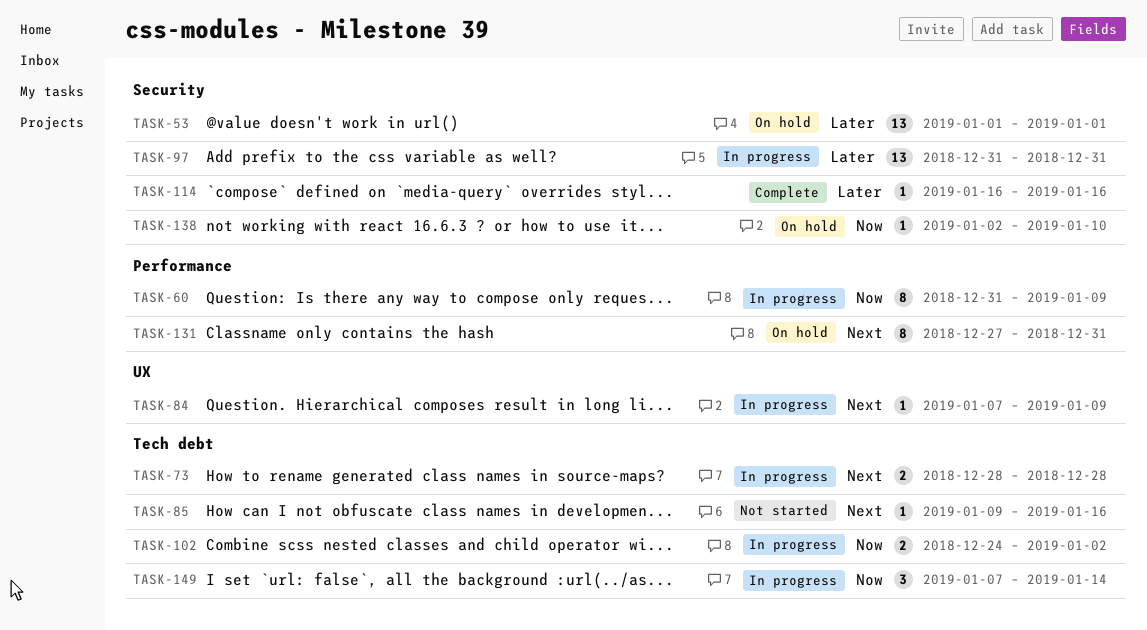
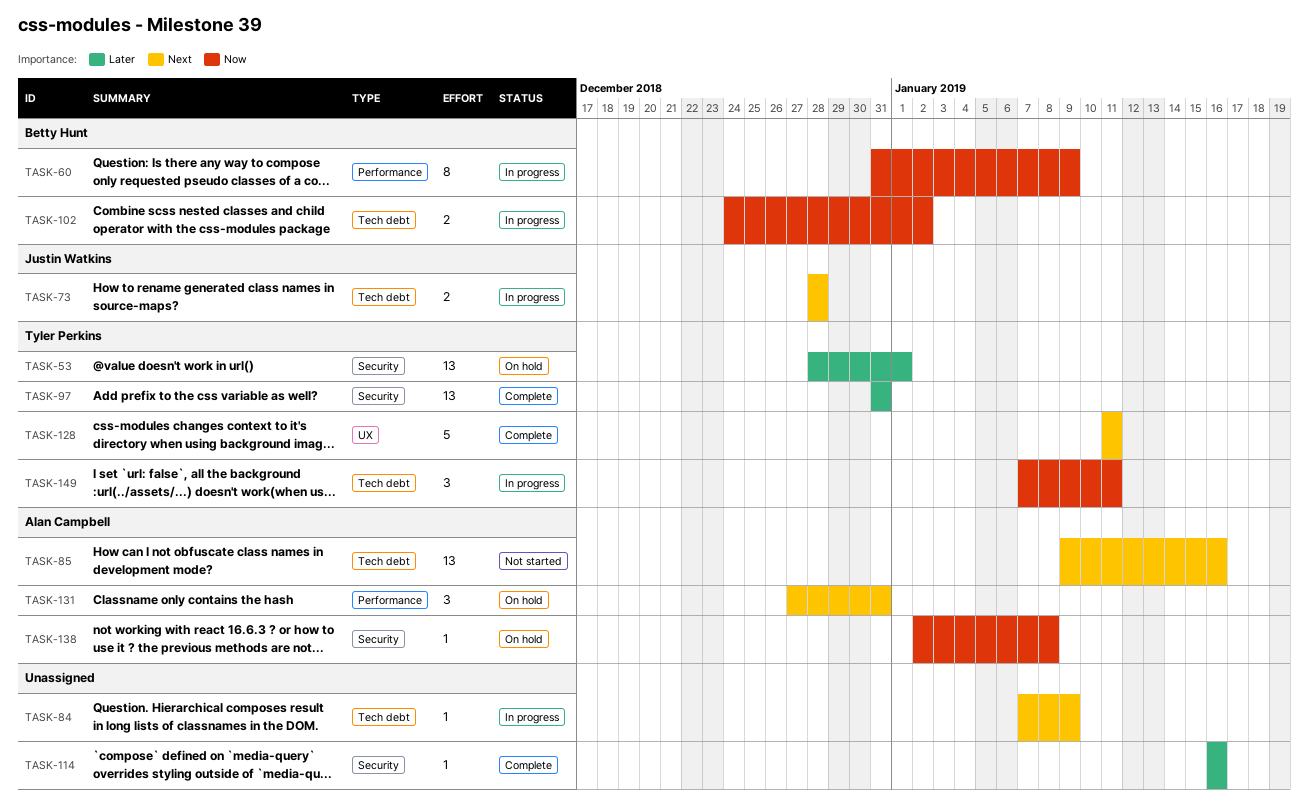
TASK-53, start: Jan 1 -> Dec 28
TASK-84, label: UX -> Tech debt
TASK-85, estimate: 1 -> 13
TASK-97, status: In progress -> Complete
TASK-128: none -> present
TASK-131, estimate: 8 -> 3
TASK-138, due: Jan 10 -> Jan 8
TASK-149, due: Jan 14 -> Jan 11

